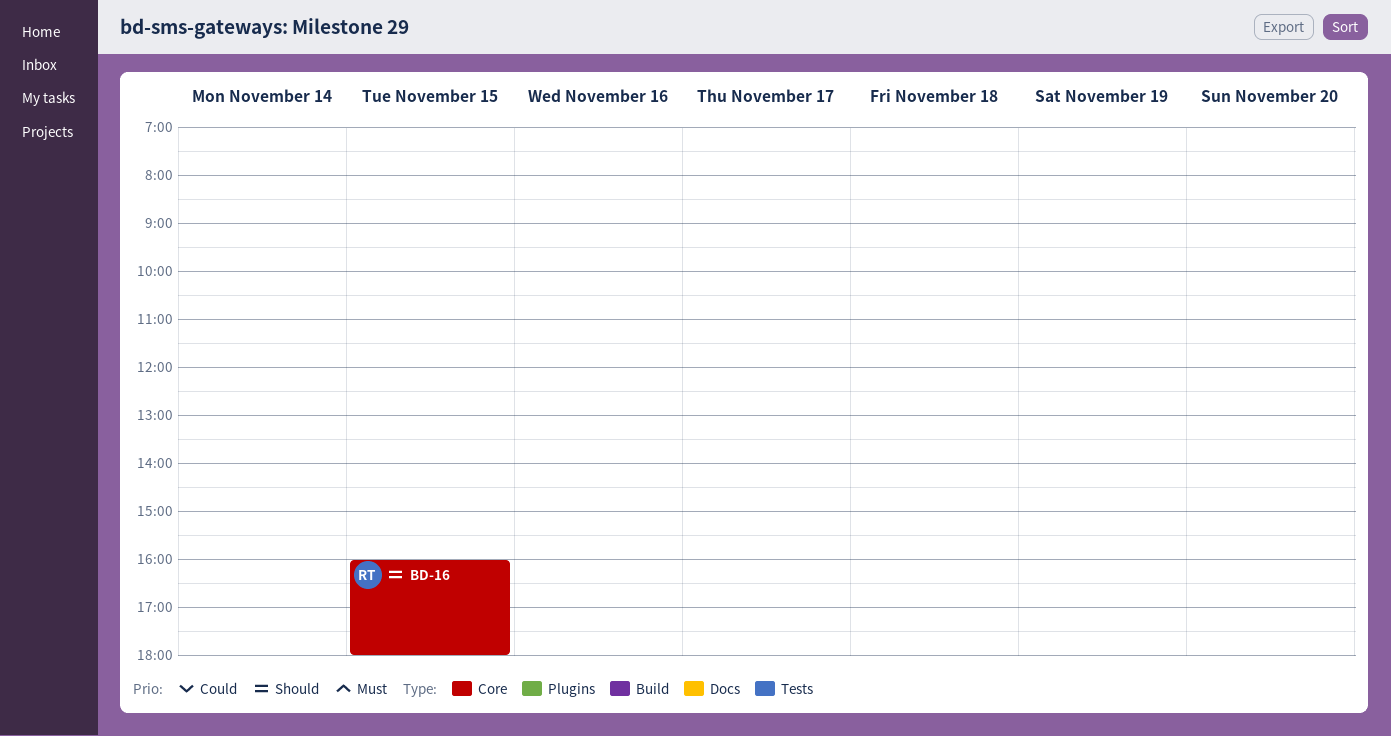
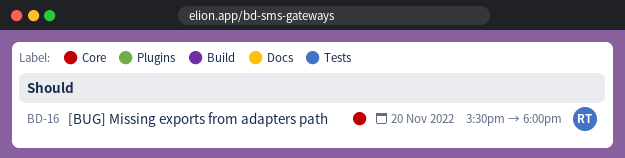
BD-16, day: Nov 15 -> Nov 20
BD-16, begins: 16:00 -> 15:30

